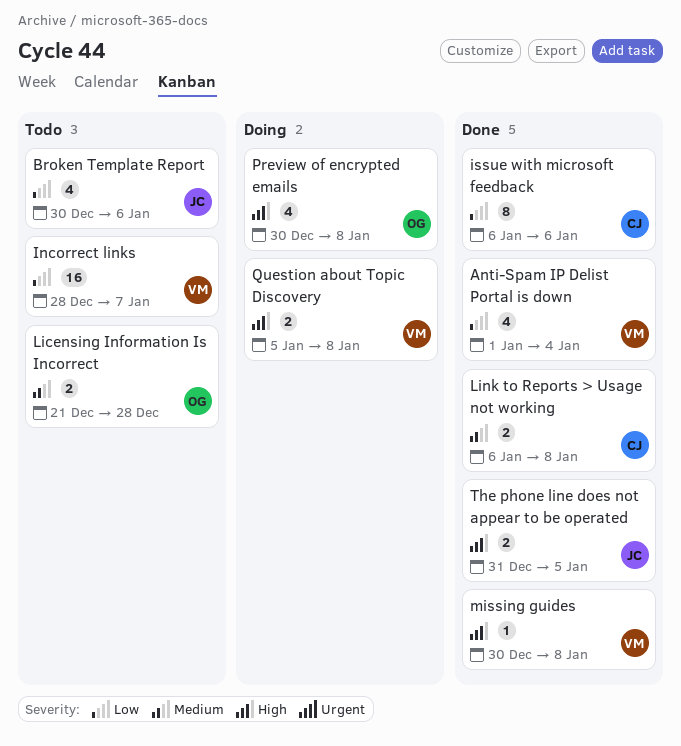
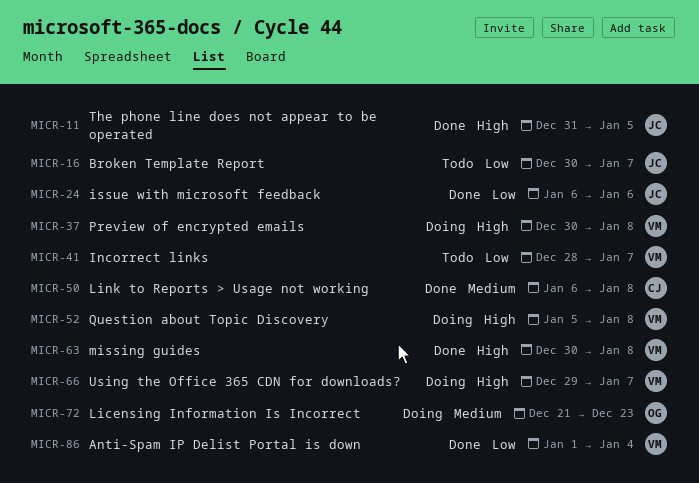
Broken Template Report, due: Jan 6 -> Jan 7
issue with microsoft feedback, owner: CJ -> JC
Licensing Information Is Incorrect, status: Todo -> Doing
Licensing Information Is Incorrect, due: Dec 28 -> Dec 23
Preview of encrypted emails, owner: OG -> VM
Using the Office 365 CDN for downloads?: none -> present

